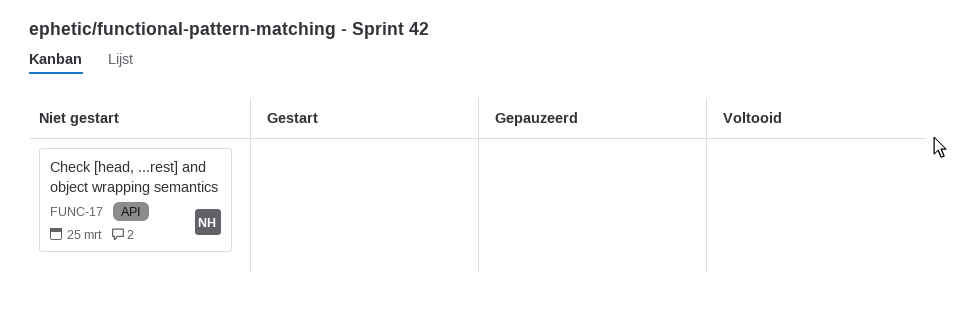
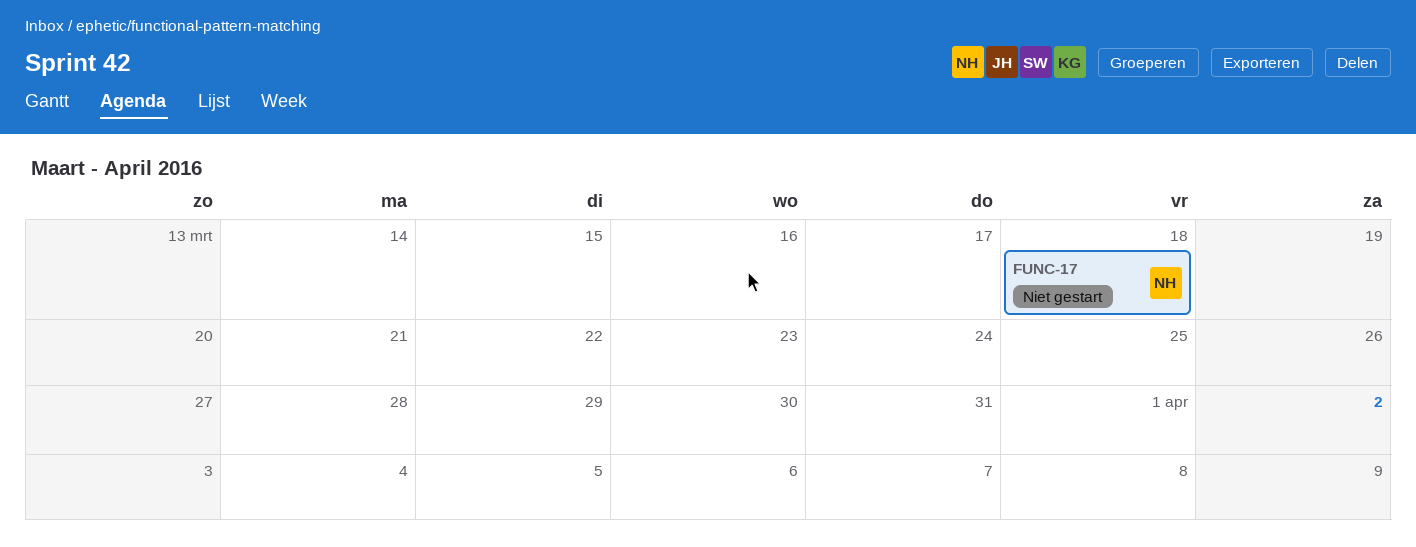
FUNC-17, due: Mar 25 -> Mar 18

